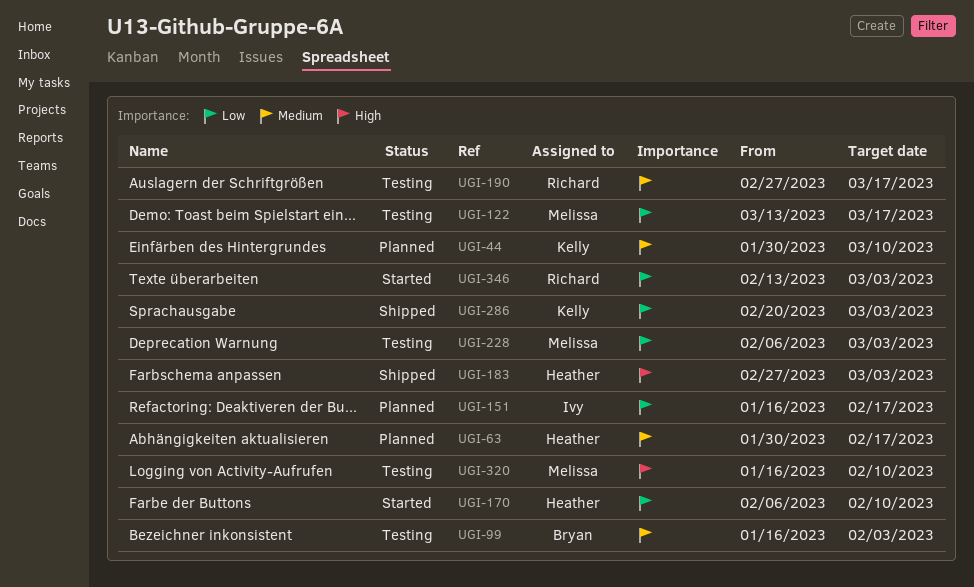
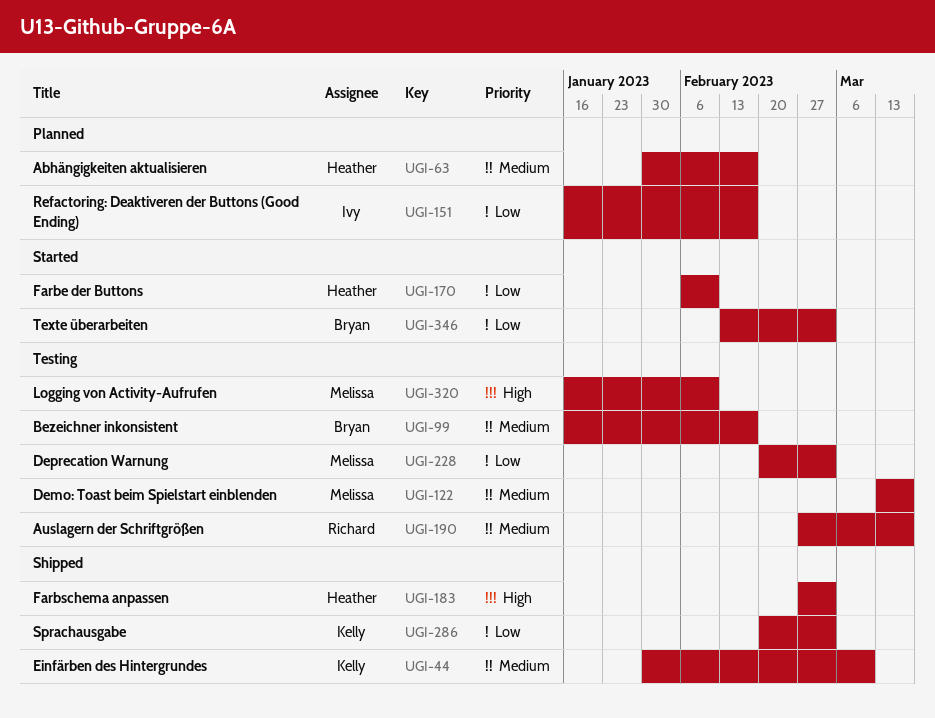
UGI-44, status: Planned -> Shipped
UGI-99, due: Feb 3 -> Feb 17
UGI-122, priority: Low -> Medium
UGI-228, start: Feb 6 -> Feb 20
UGI-346, owner: Richard -> Bryan

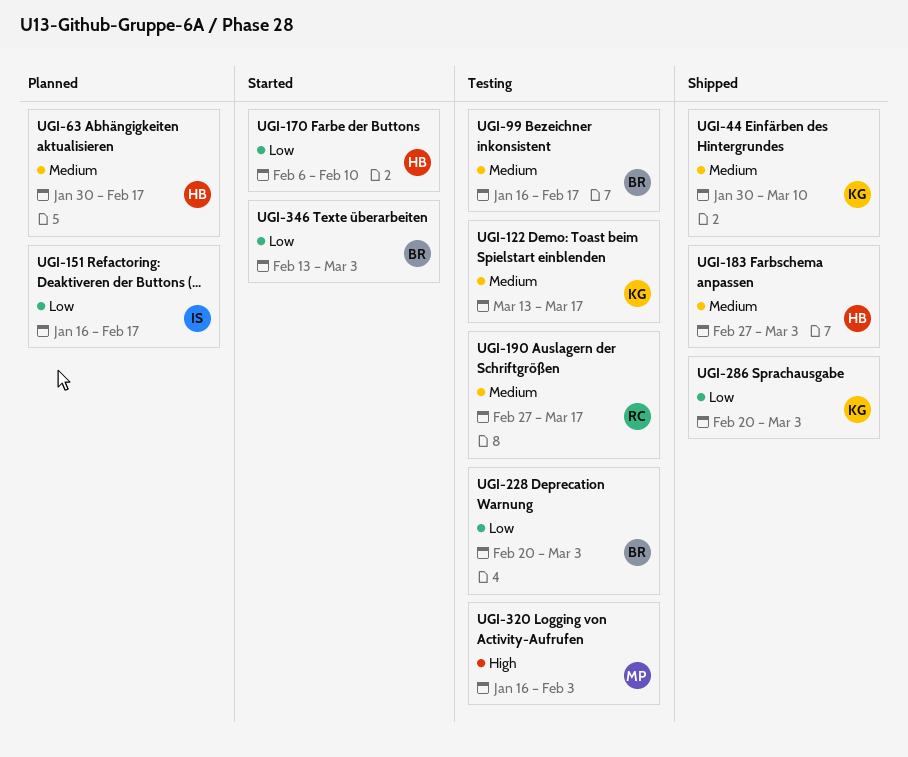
UGI-122, owner: Melissa -> Kelly
UGI-183, priority: High -> Medium
UGI-228, owner: Melissa -> Bryan
UGI-320, due: Feb 10 -> Feb 3

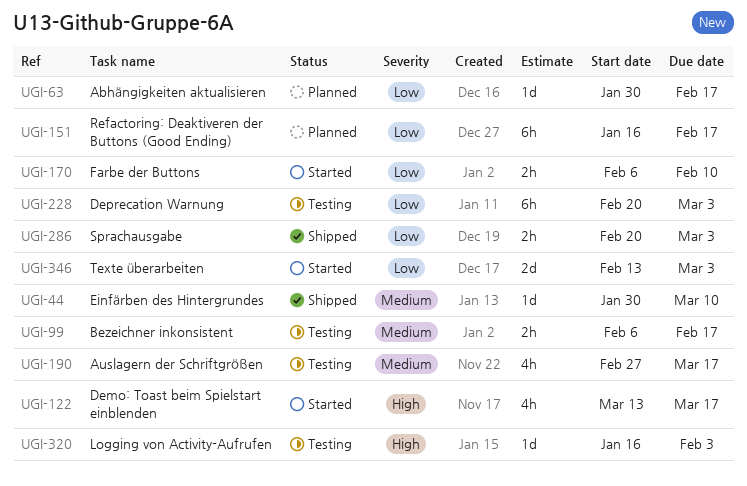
UGI-63, priority: Medium -> Low
UGI-99, start: Jan 16 -> Feb 6
UGI-122, status: Testing -> Started
UGI-122, priority: Medium -> High
UGI-183: present -> none

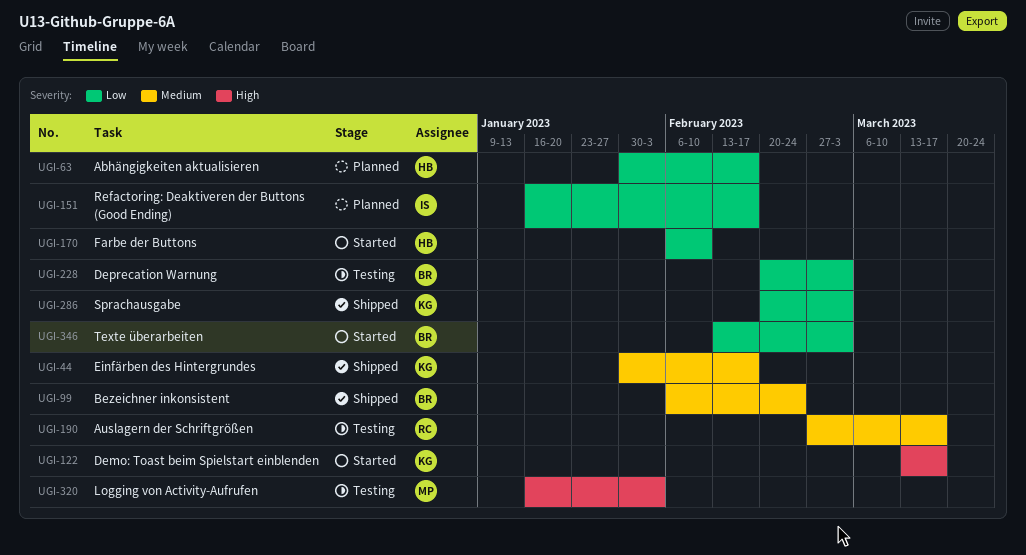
UGI-44, due: Mar 10 -> Feb 17
UGI-99, status: Testing -> Shipped
UGI-99, due: Feb 17 -> Feb 24

